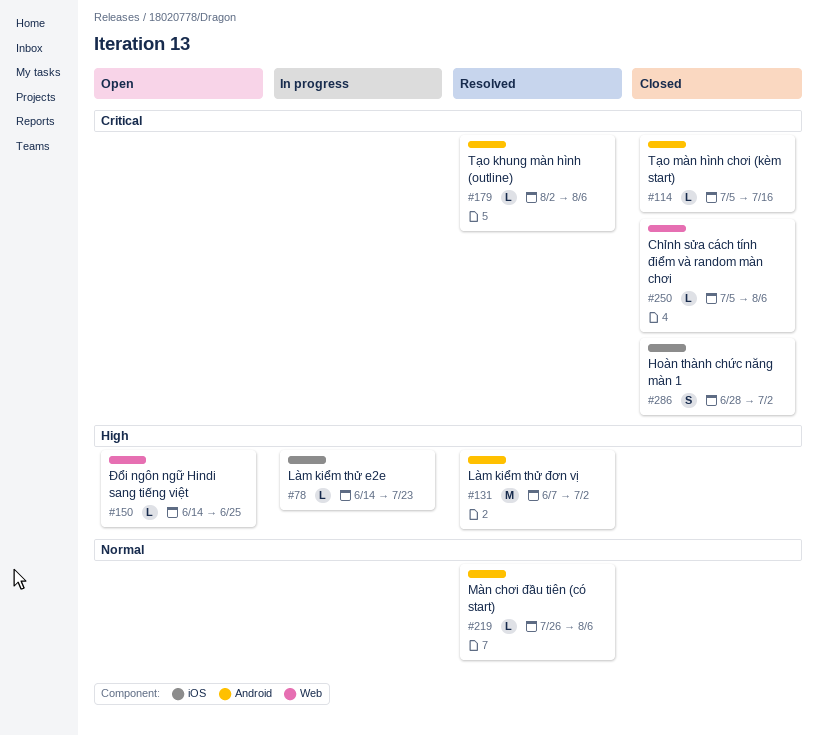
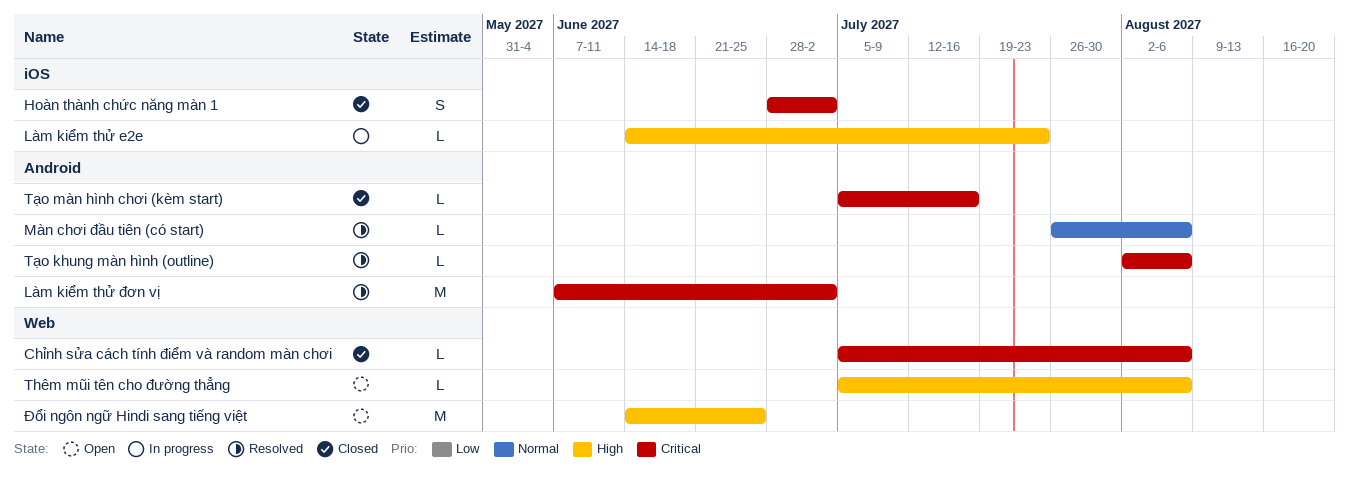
Làm kiểm thử đơn vị, priority: High -> Critical
Thêm mũi tên cho đường thẳng: none -> present
Đổi ngôn ngữ Hindi sang tiếng việt, estimate: L -> M

